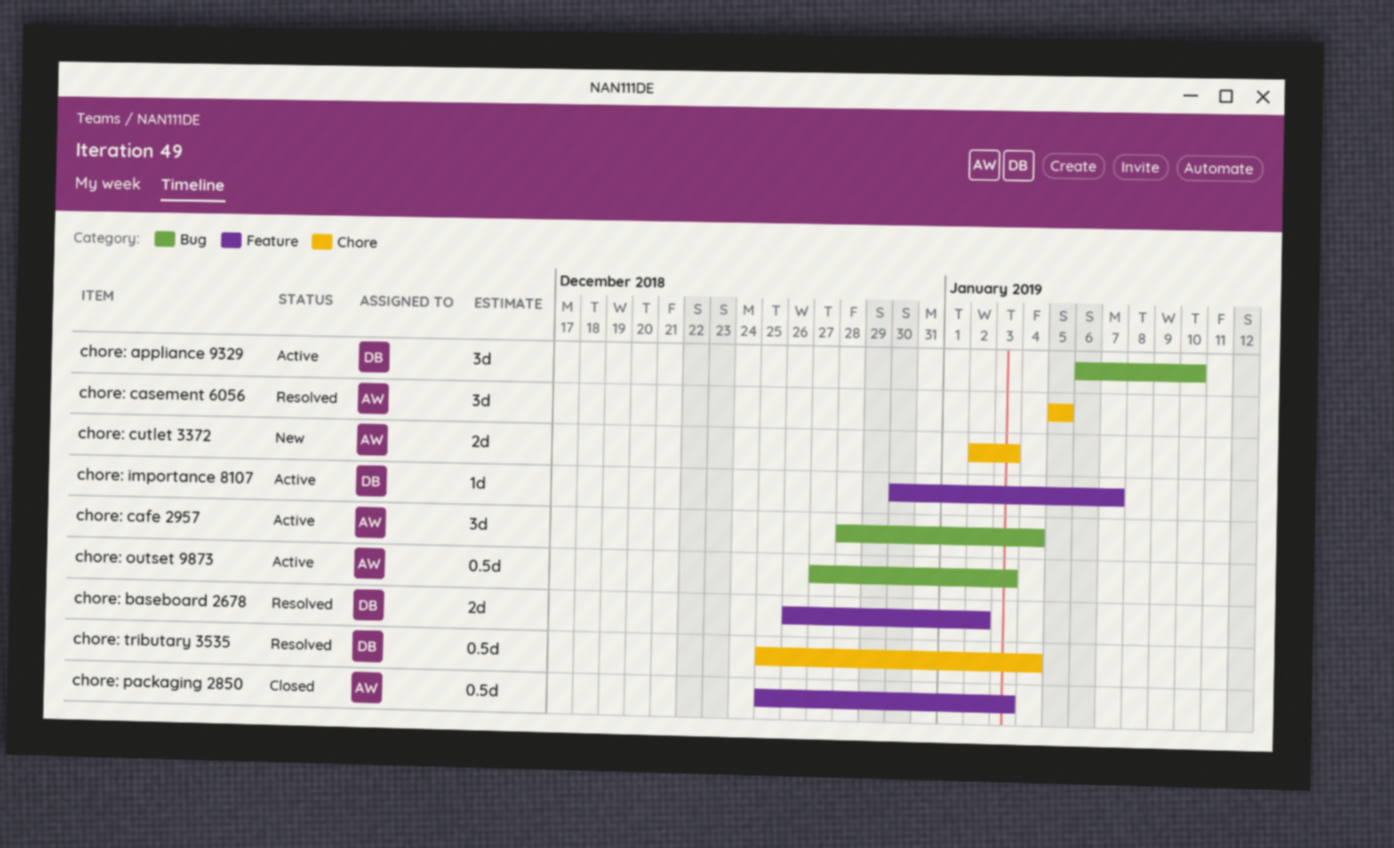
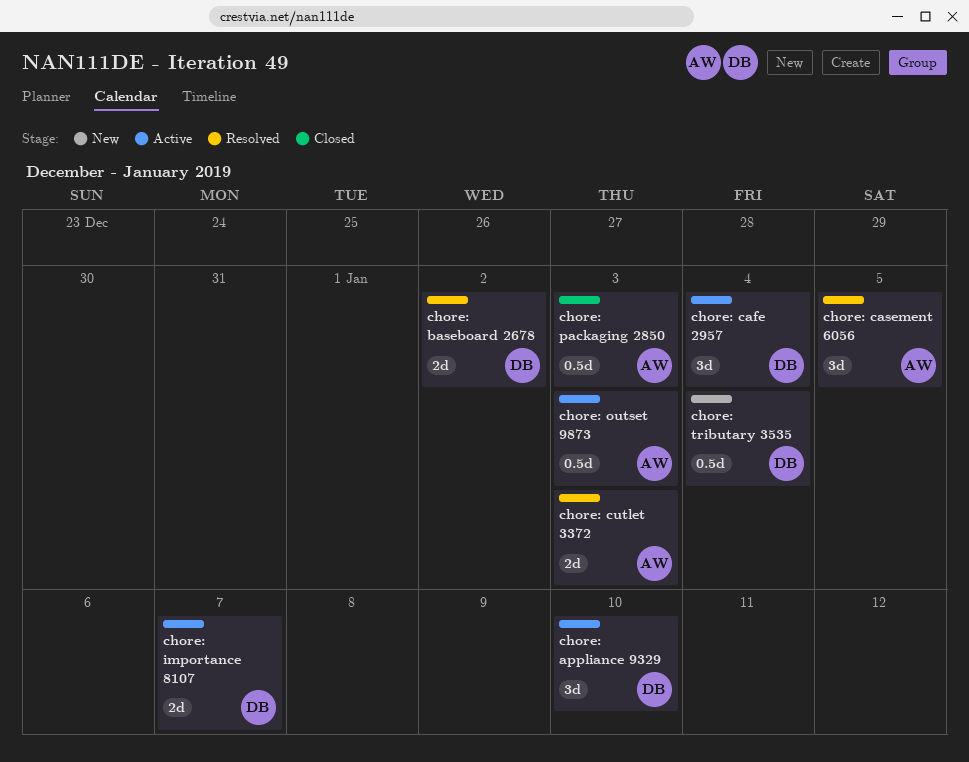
chore: cafe 2957, owner: AW -> DB
chore: cutlet 3372, status: New -> Resolved
chore: importance 8107, estimate: 1d -> 2d
chore: tributary 3535, status: Resolved -> New

